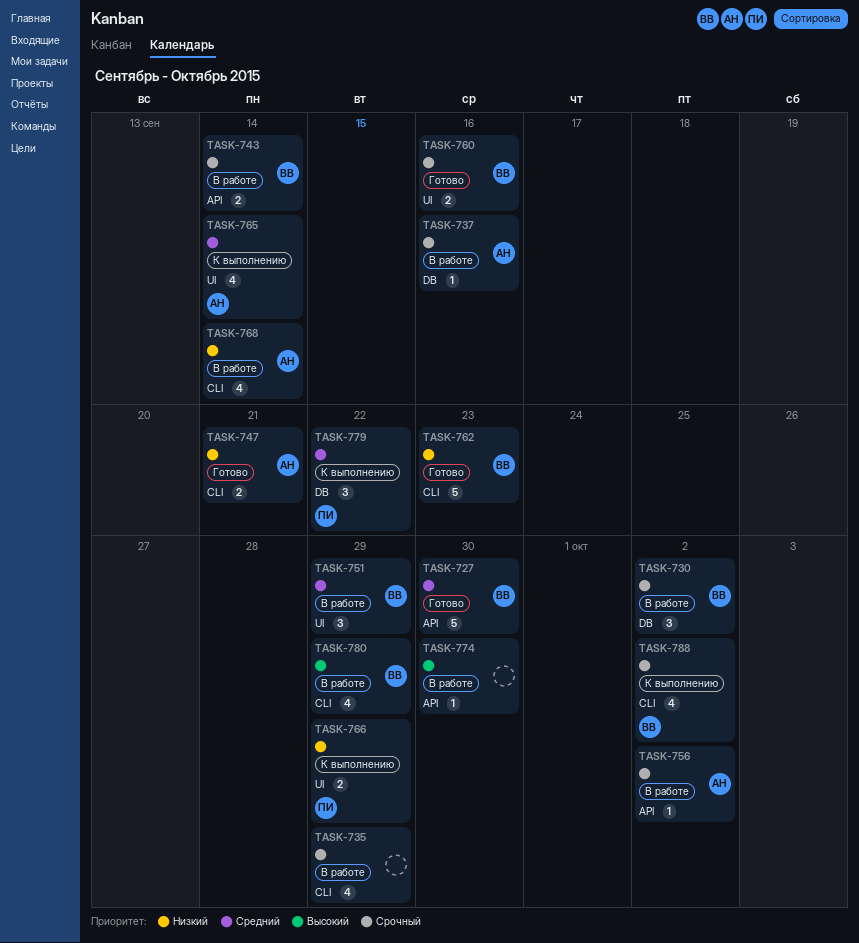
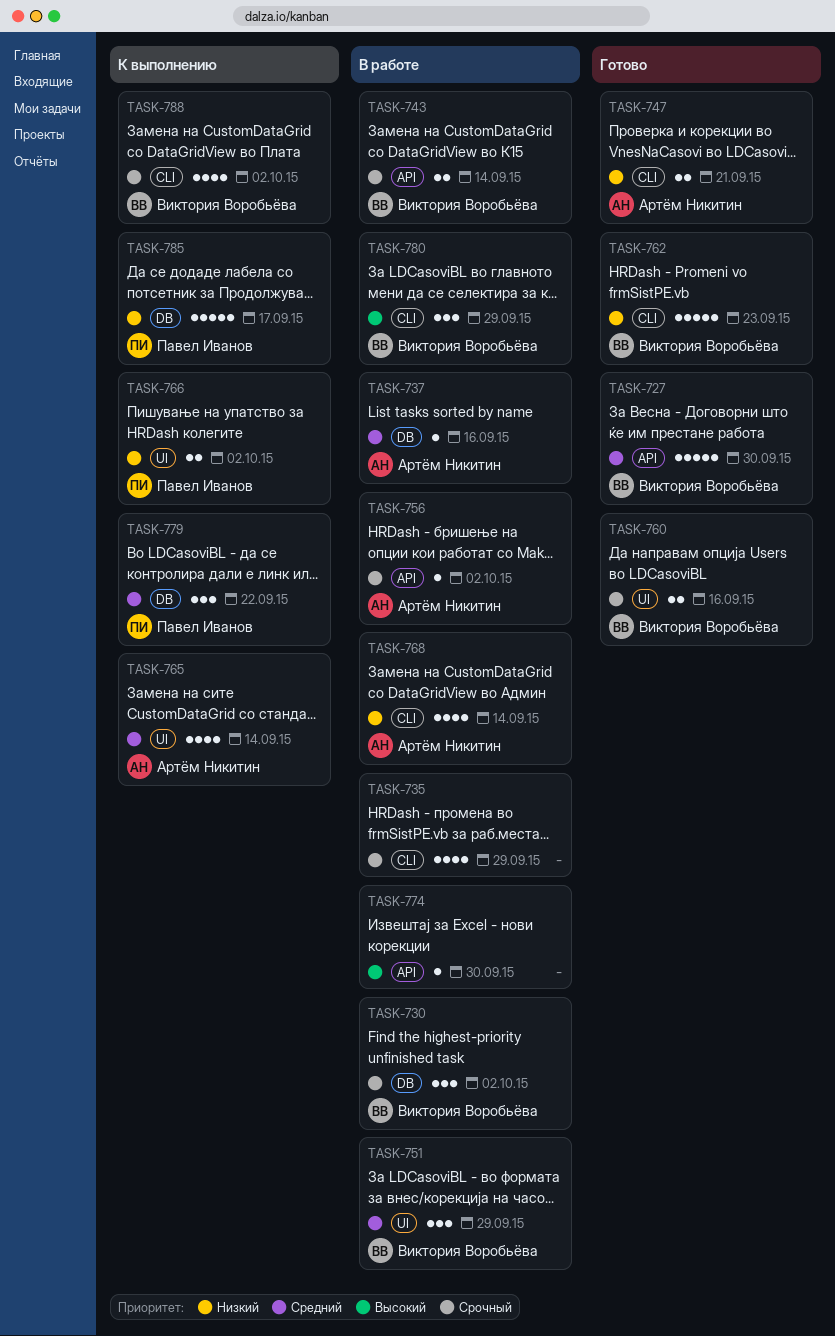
TASK-737, priority: Срочный -> Средний
TASK-766, due: Sep 29 -> Oct 2
TASK-780, estimate: 4 -> 3
TASK-785: none -> present

